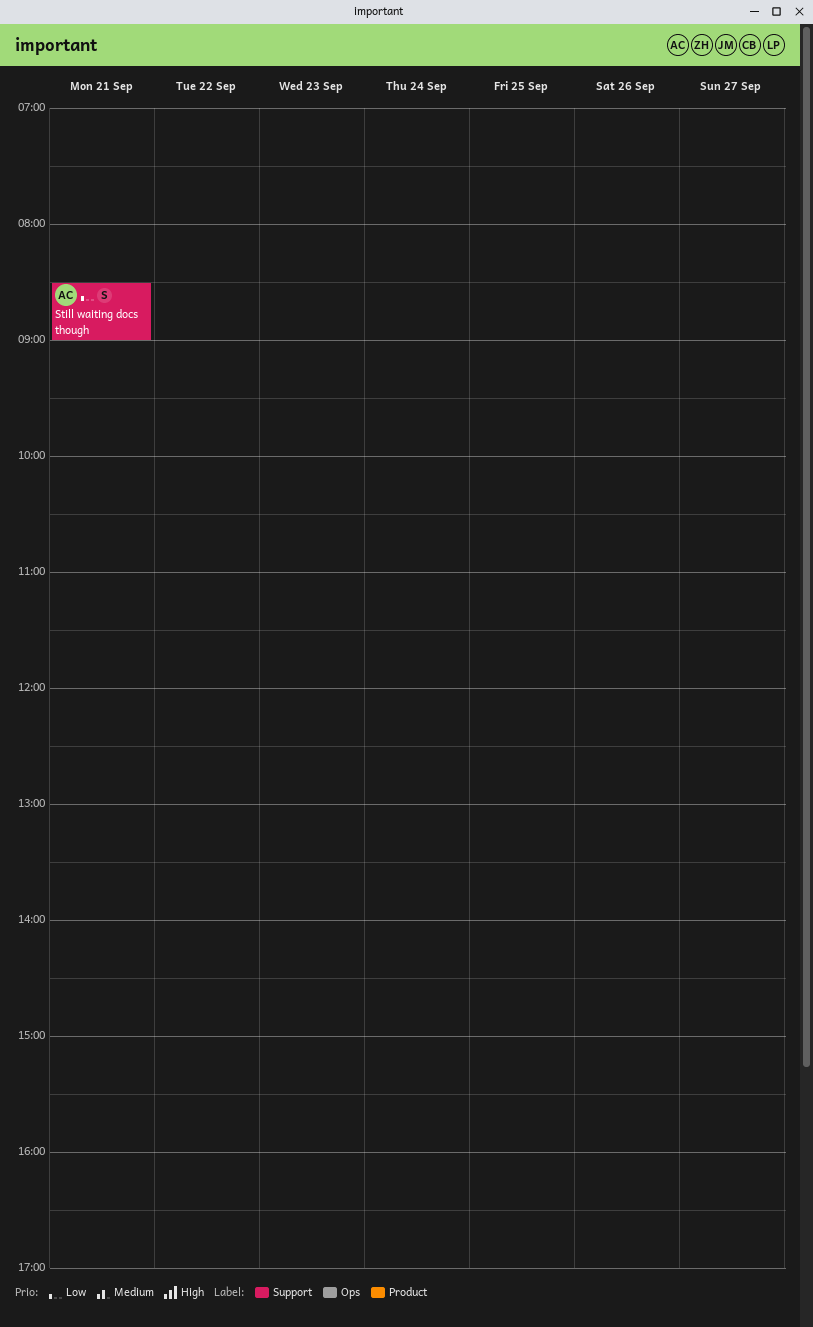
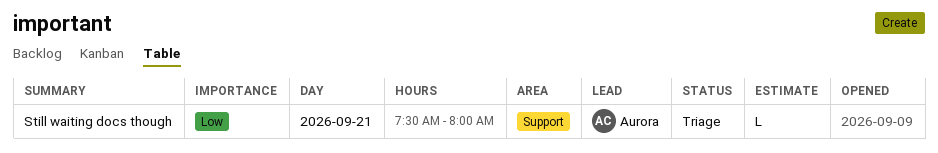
Still waiting docs though, estimate: S -> L
Still waiting docs though, begins: 08:30 -> 07:30
Still waiting docs though, ends: 09:00 -> 08:00

